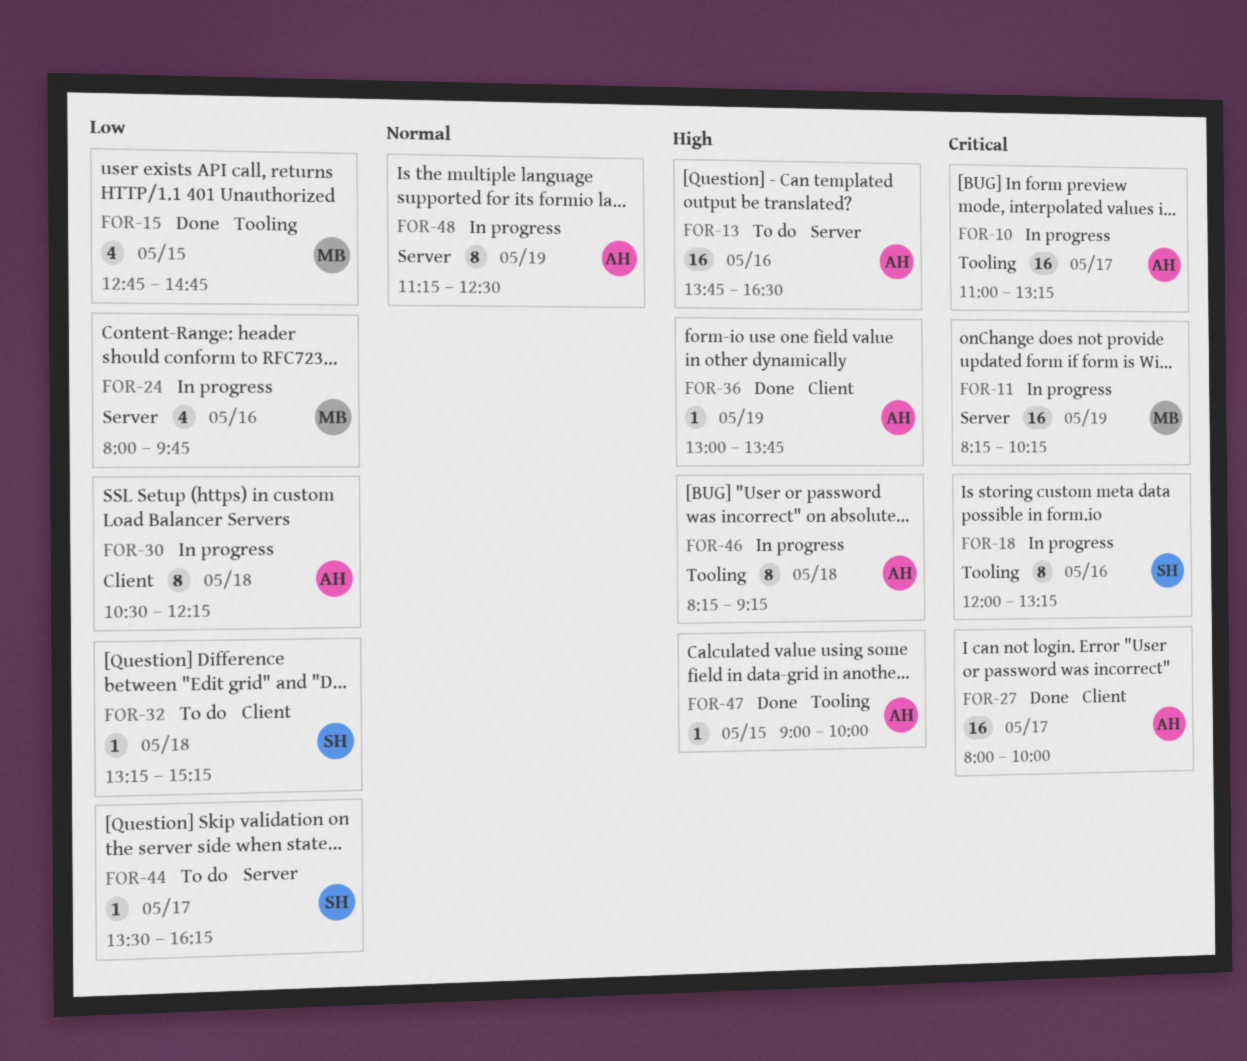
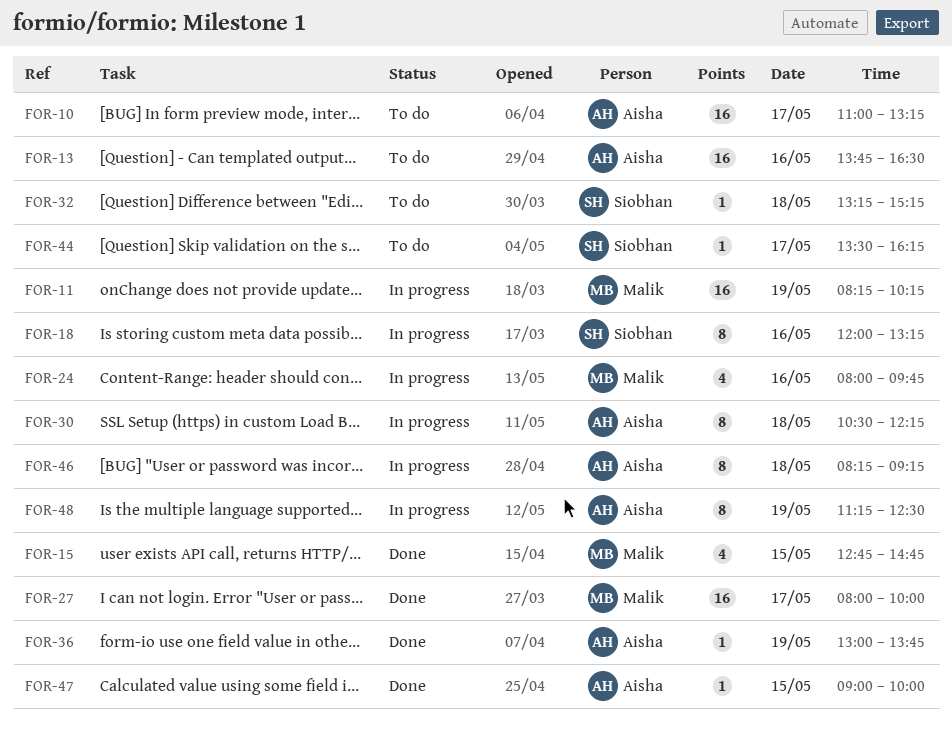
FOR-10, status: In progress -> To do
FOR-27, owner: Aisha -> Malik

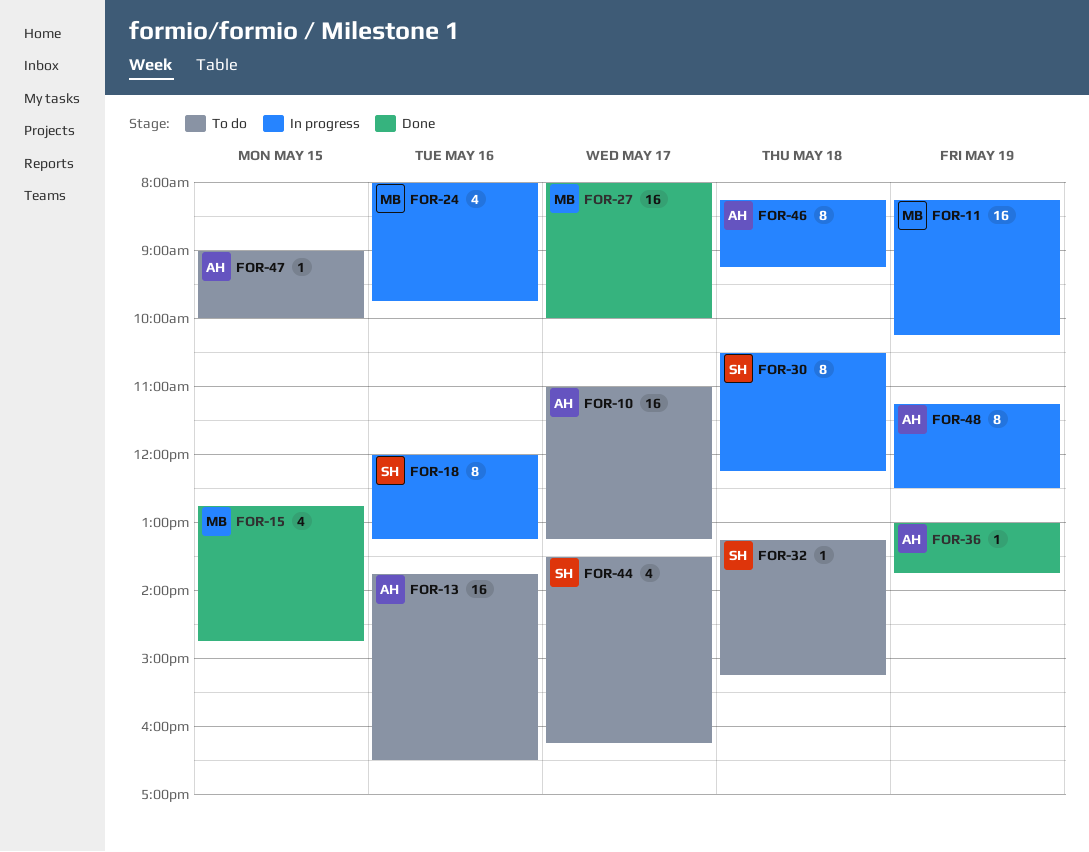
FOR-30, owner: Aisha -> Siobhan
FOR-44, estimate: 1 -> 4
FOR-47, status: Done -> To do

